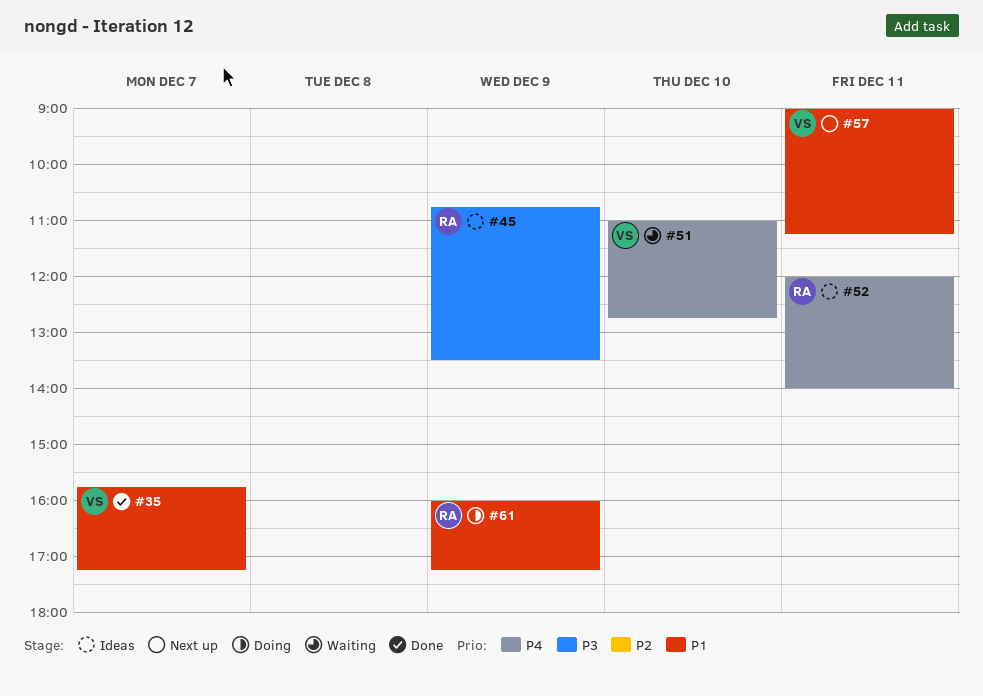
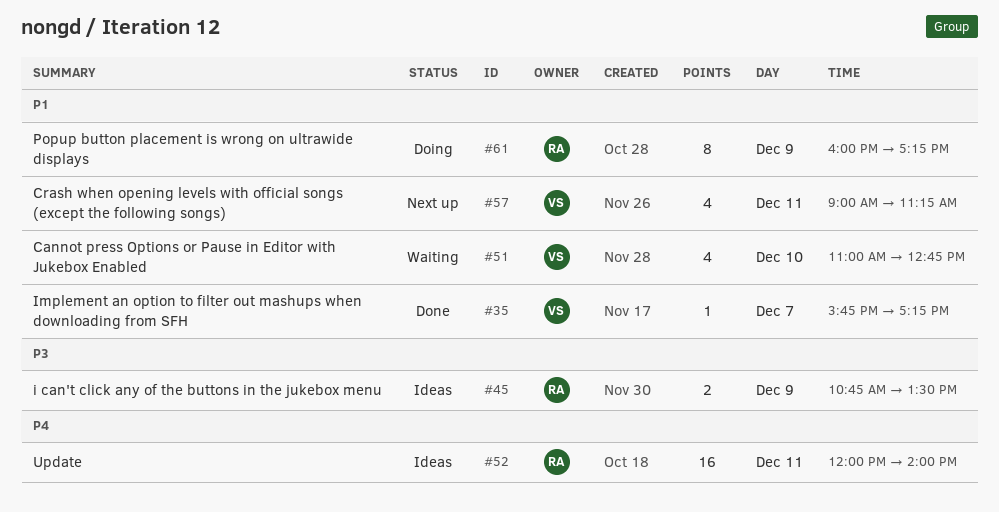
#51, priority: P4 -> P1

